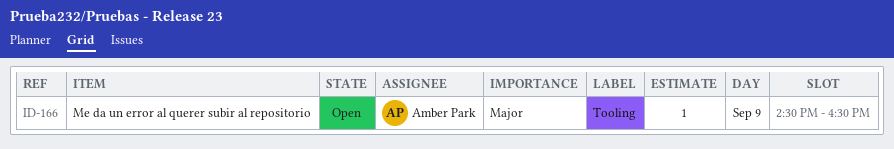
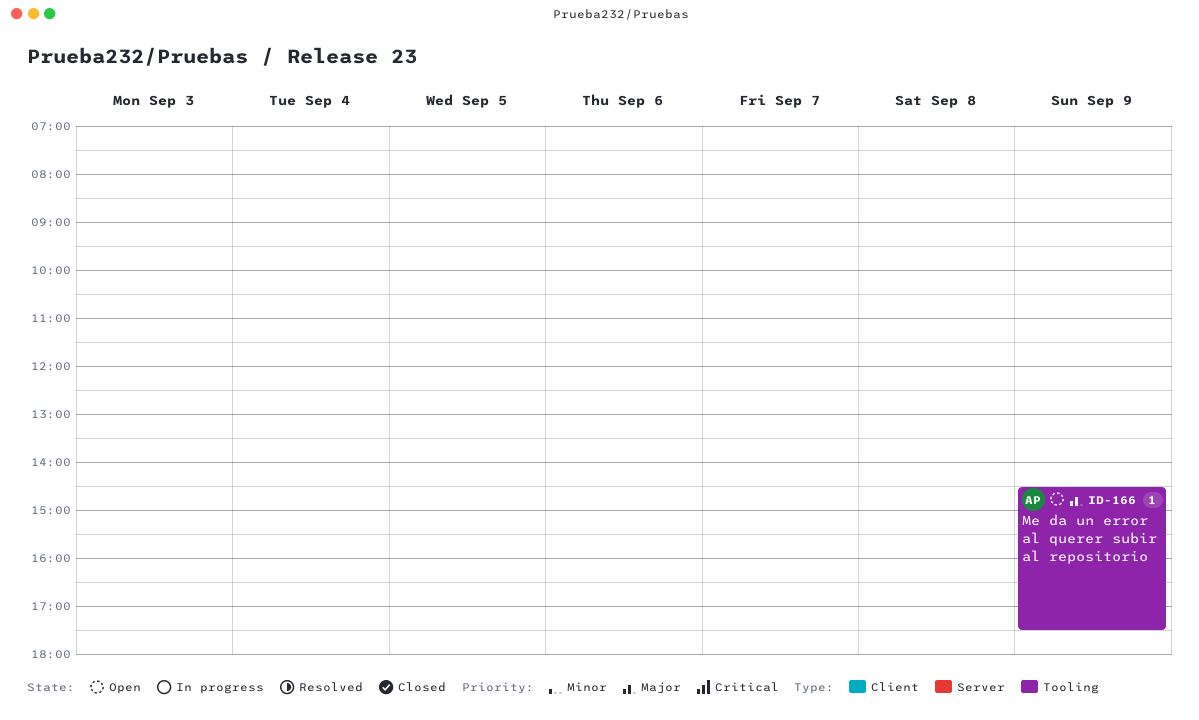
ID-166, ends: 16:30 -> 17:30

